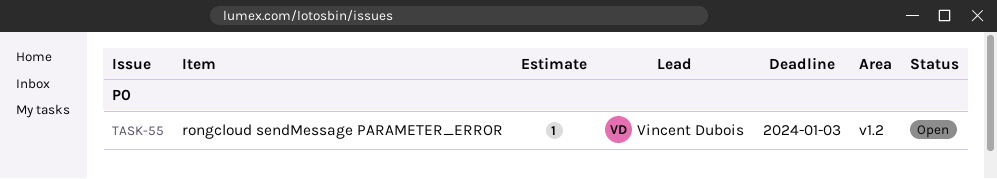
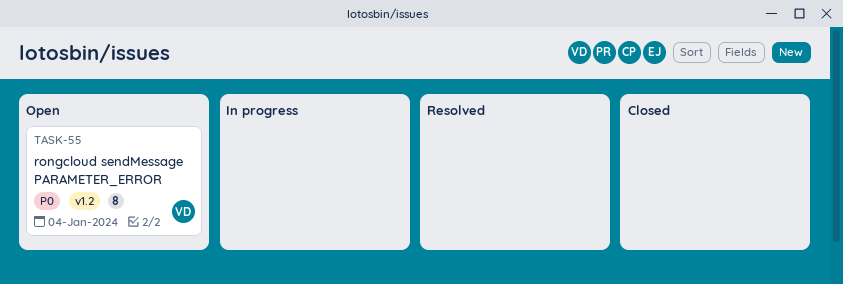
TASK-55, estimate: 1 -> 8
TASK-55, due: Jan 3 -> Jan 4

